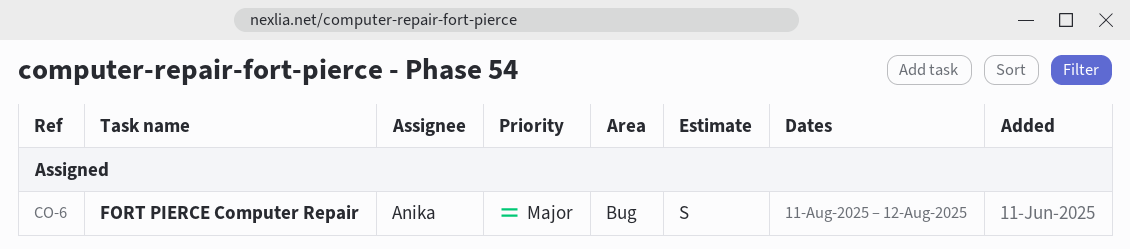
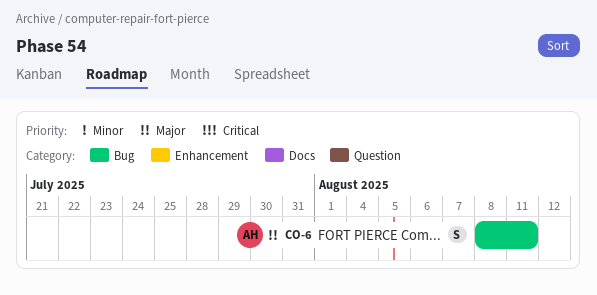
CO-6, start: Aug 11 -> Aug 8
CO-6, due: Aug 12 -> Aug 11

